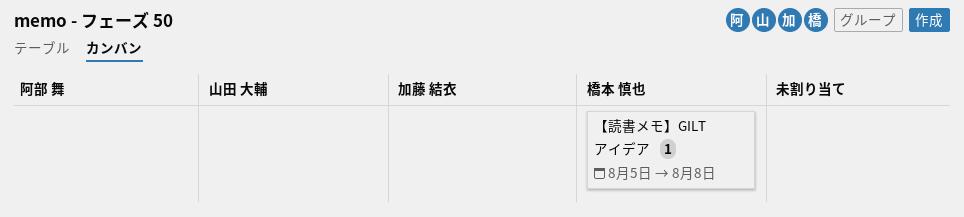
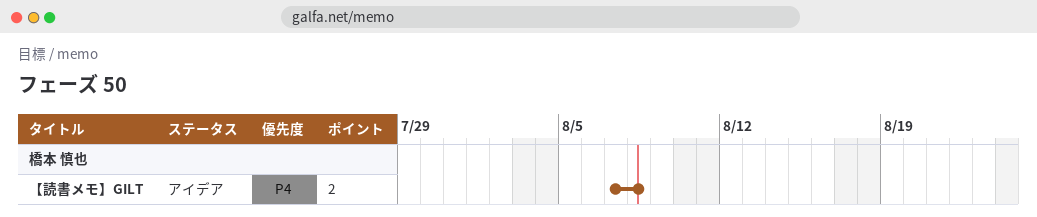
【読書メモ】GILT, estimate: 1 -> 2
【読書メモ】GILT, start: Aug 5 -> Aug 7

